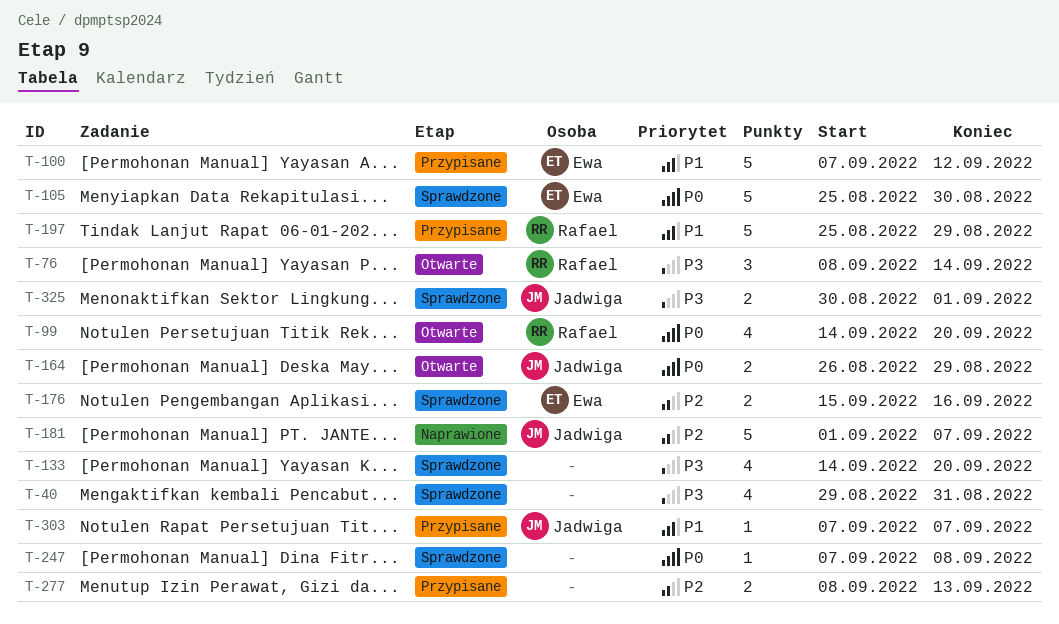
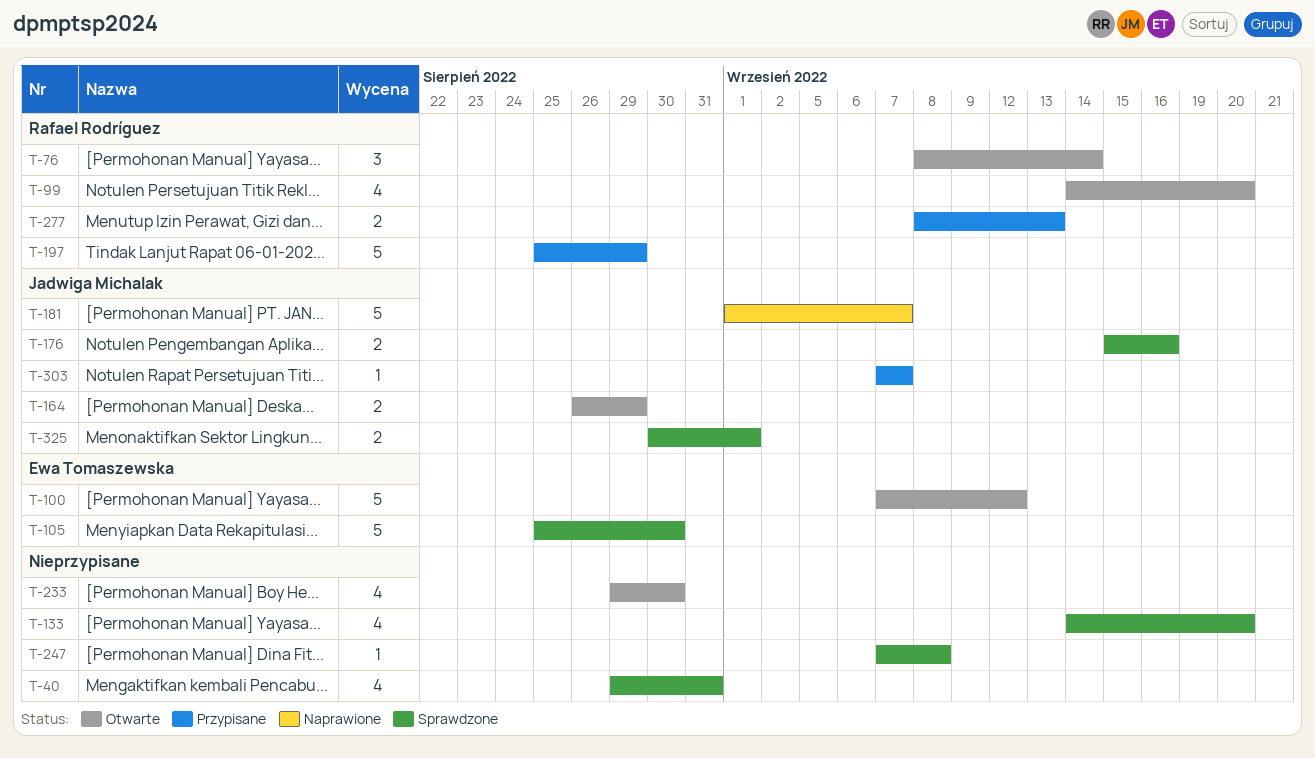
T-100, status: Przypisane -> Otwarte
T-176, owner: Ewa Tomaszewska -> Jadwiga Michalak
T-233: none -> present
T-277, owner: none -> Rafael Rodríguez

